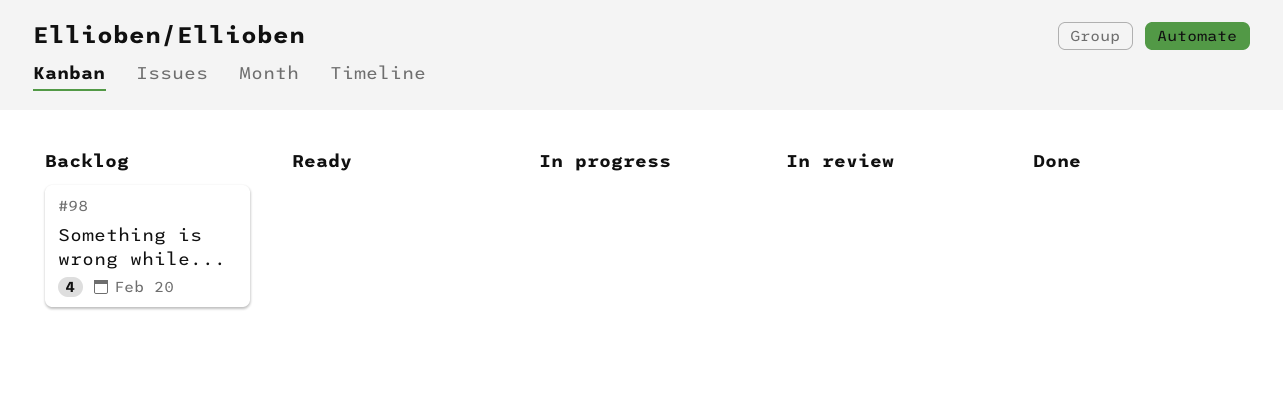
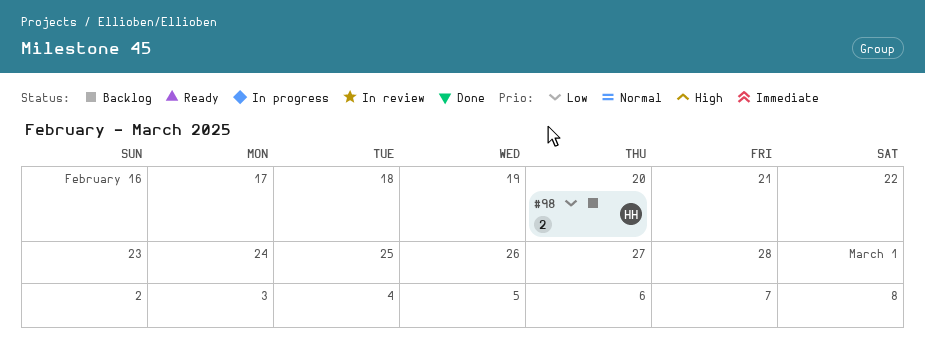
#98, estimate: 4 -> 2

